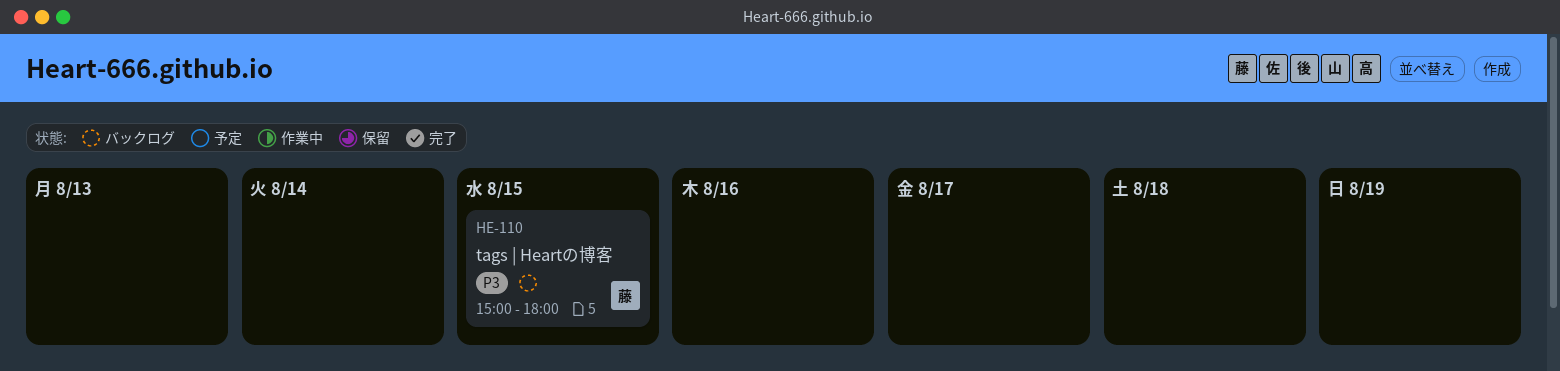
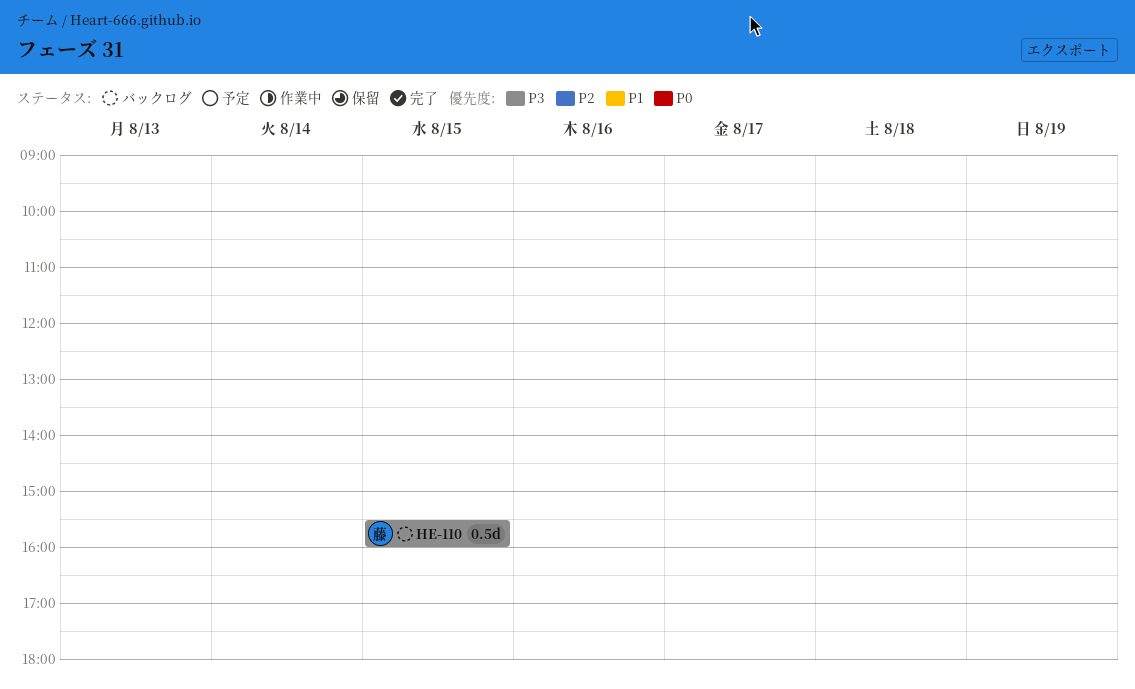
HE-110, begins: 15:00 -> 15:30
HE-110, ends: 18:00 -> 16:00

